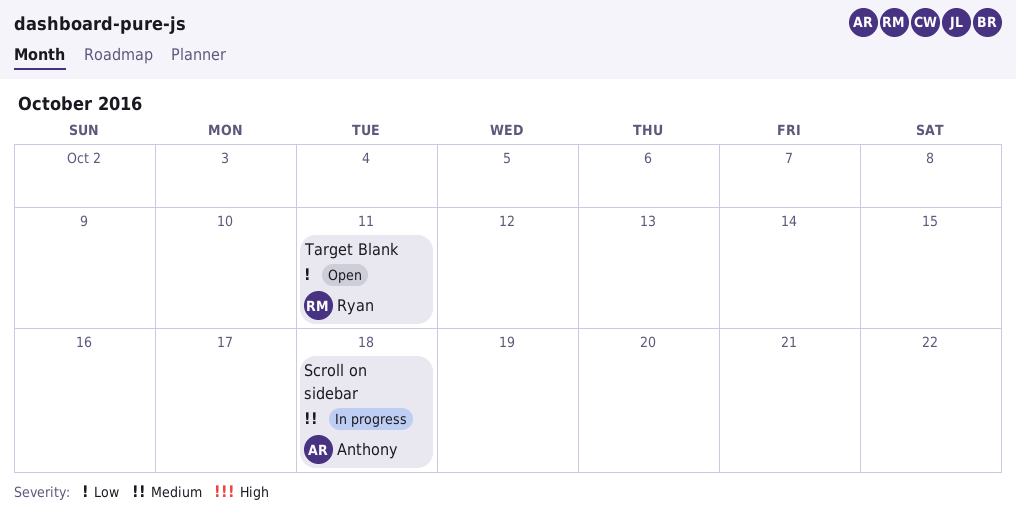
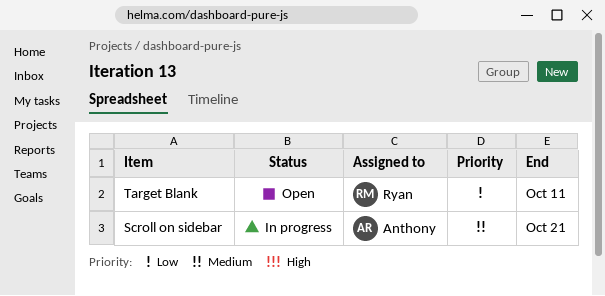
Scroll on sidebar, due: Oct 18 -> Oct 21

